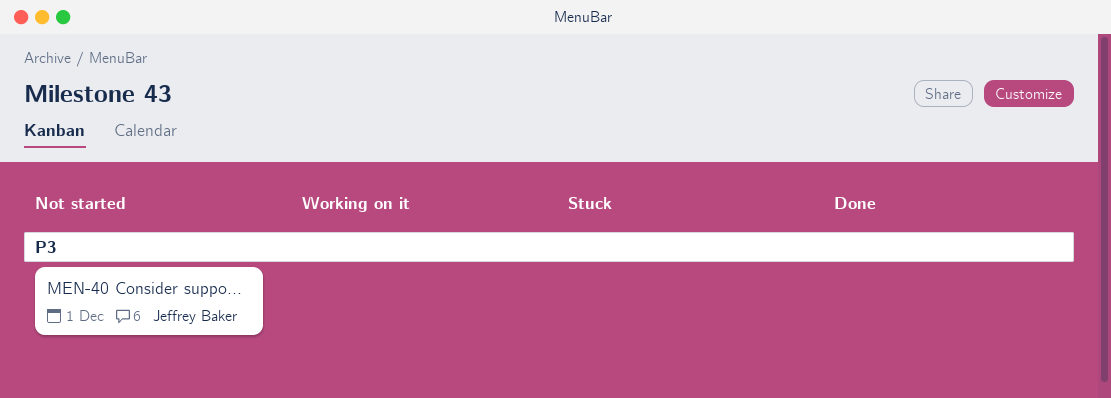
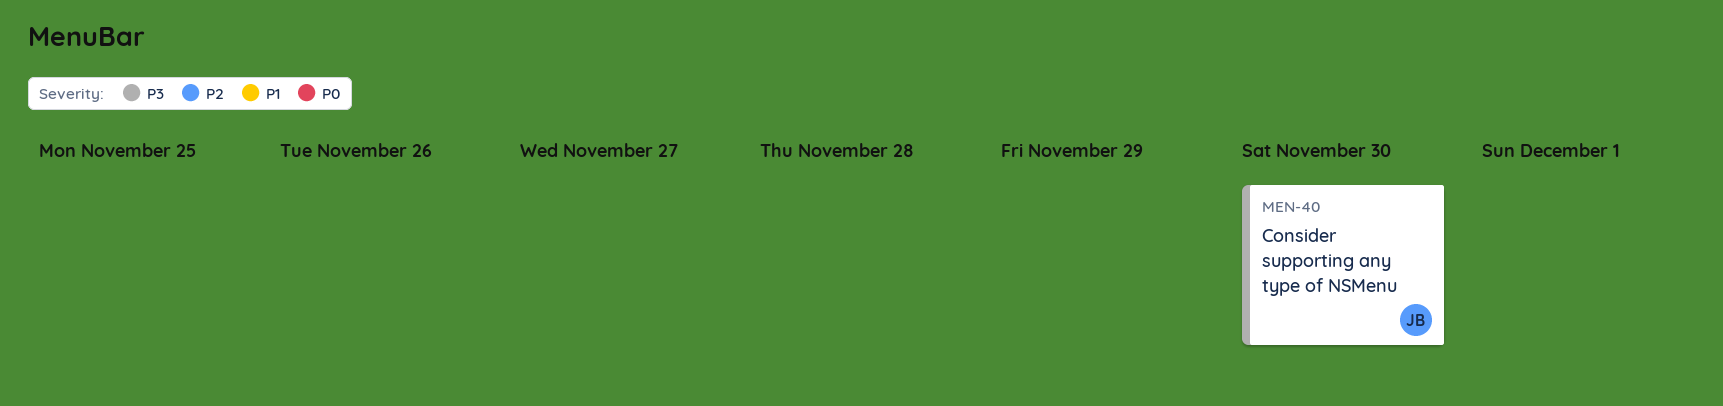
MEN-40, due: Dec 1 -> Nov 30

